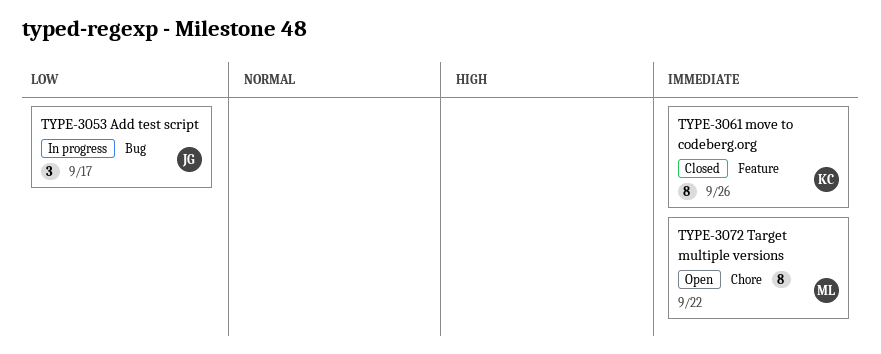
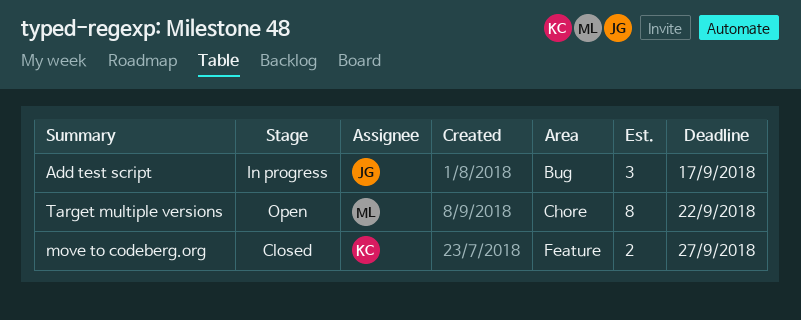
move to codeberg.org, estimate: 8 -> 2
move to codeberg.org, due: Sep 26 -> Sep 27

